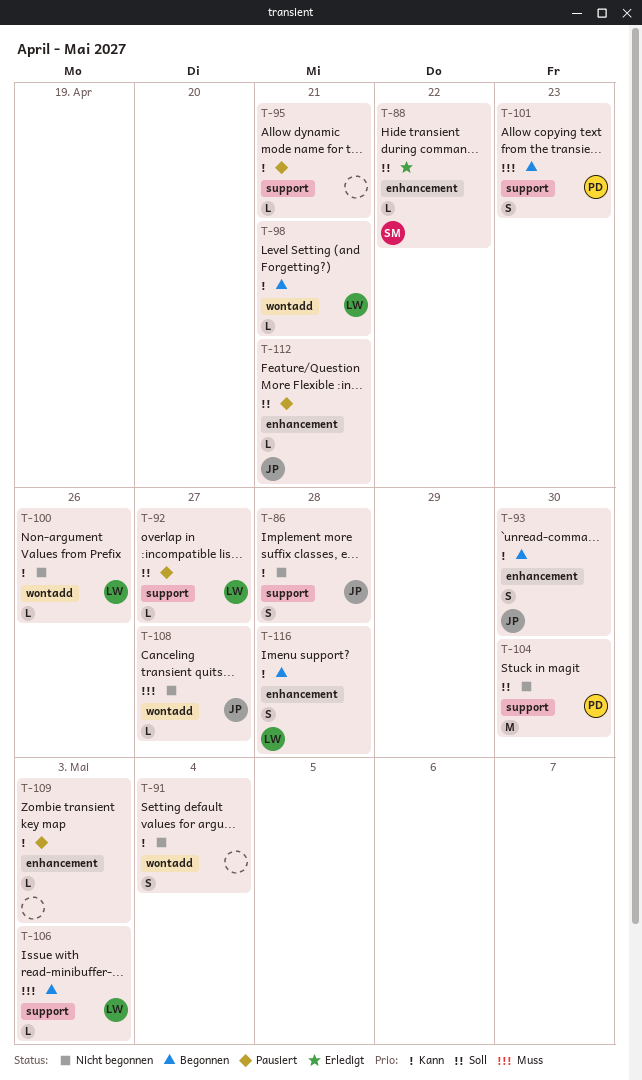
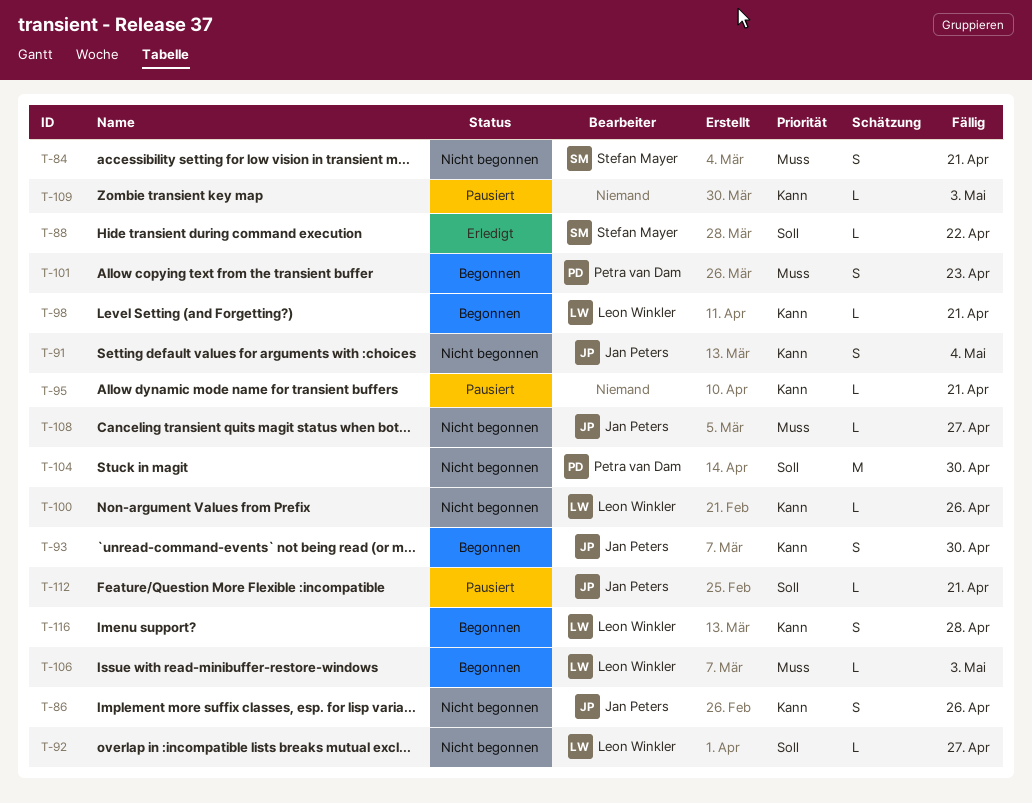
T-84: none -> present
T-86, due: Apr 28 -> Apr 26
T-91, owner: none -> Jan Peters
T-92, status: Pausiert -> Nicht begonnen

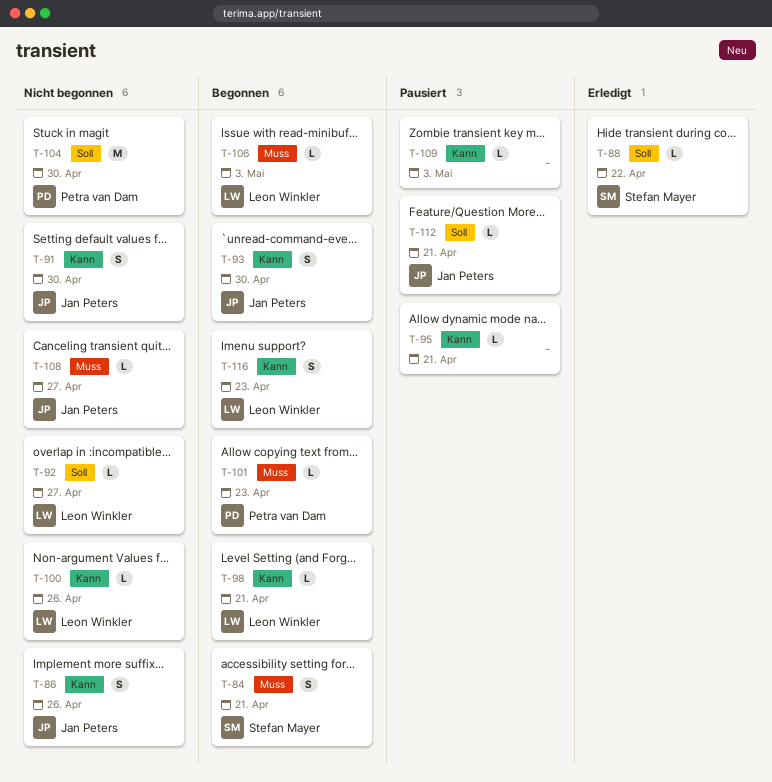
T-84, status: Nicht begonnen -> Begonnen
T-91, due: May 4 -> Apr 30
T-101, estimate: S -> L
T-116, due: Apr 28 -> Apr 23

